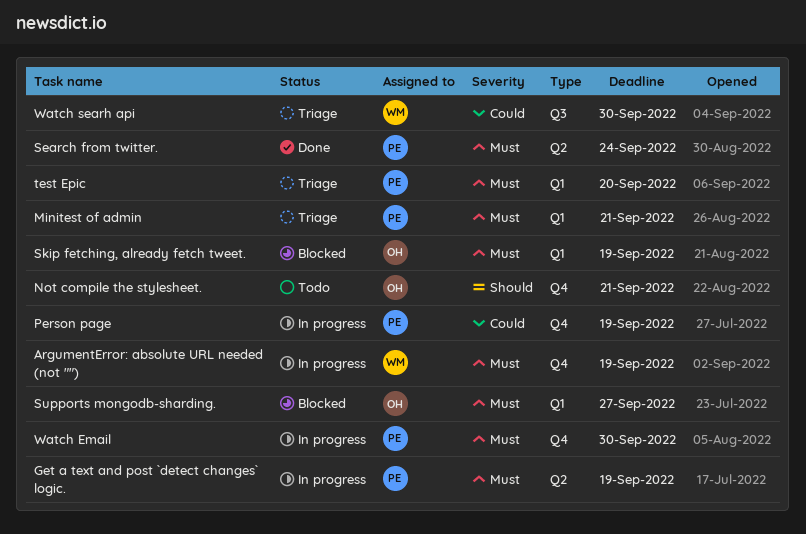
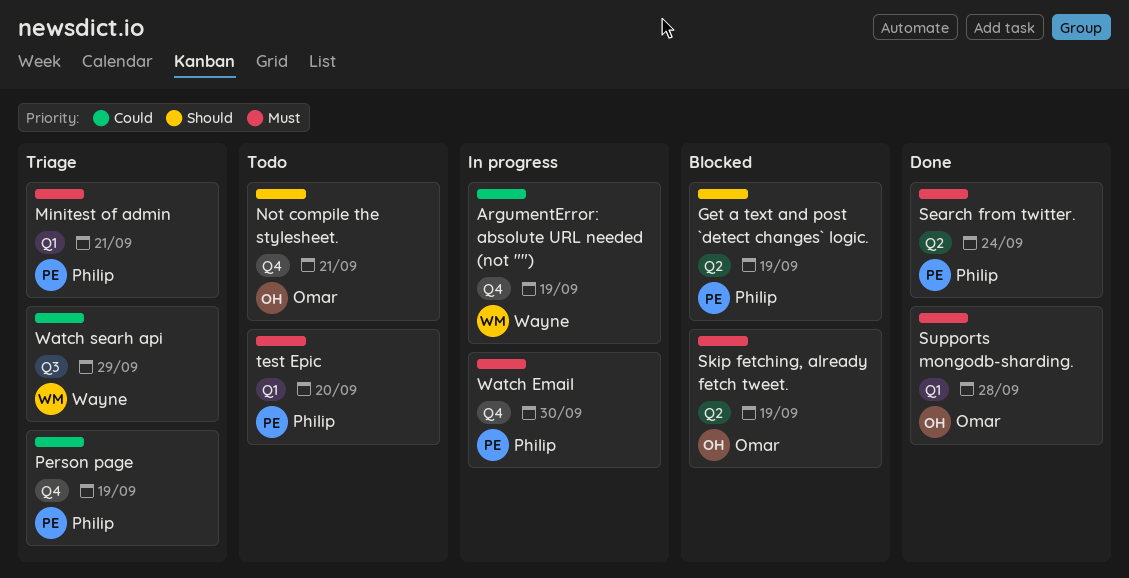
ArgumentError: absolute URL needed (not ""), priority: Must -> Could
Get a text and post `detect changes` logic., status: In progress -> Blocked
Get a text and post `detect changes` logic., priority: Must -> Should
Person page, status: In progress -> Triage
Skip fetching, already fetch tweet., label: Q1 -> Q2
Supports mongodb-sharding., status: Blocked -> Done
Supports mongodb-sharding., due: Sep 27 -> Sep 28
test Epic, status: Triage -> Todo
Watch searh api, due: Sep 30 -> Sep 29

